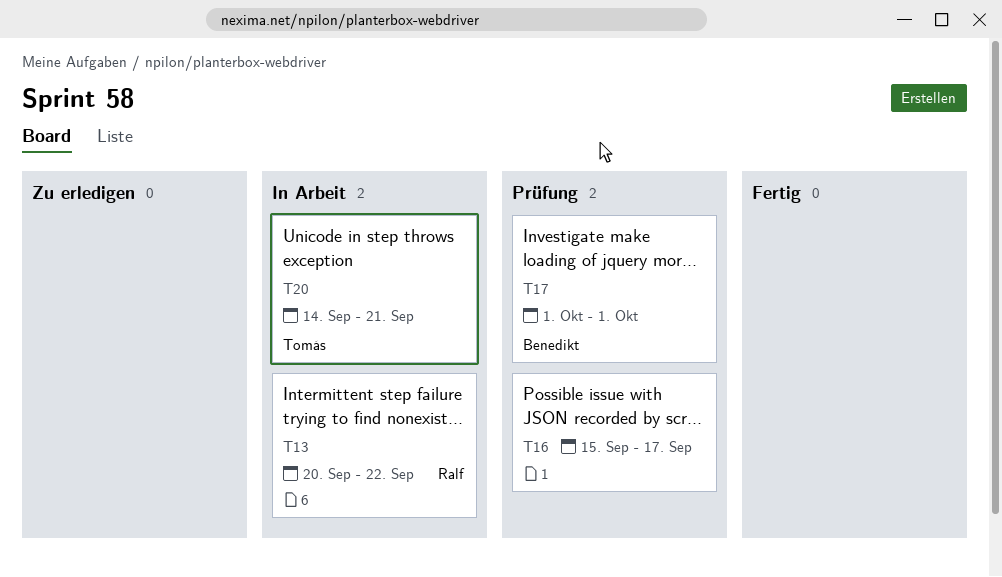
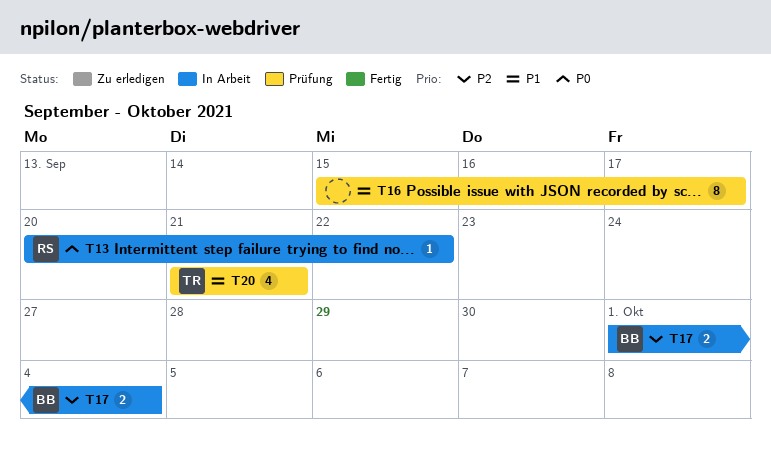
T17, status: Prüfung -> In Arbeit
T17, due: Oct 1 -> Oct 4
T20, status: In Arbeit -> Prüfung
T20, start: Sep 14 -> Sep 21

